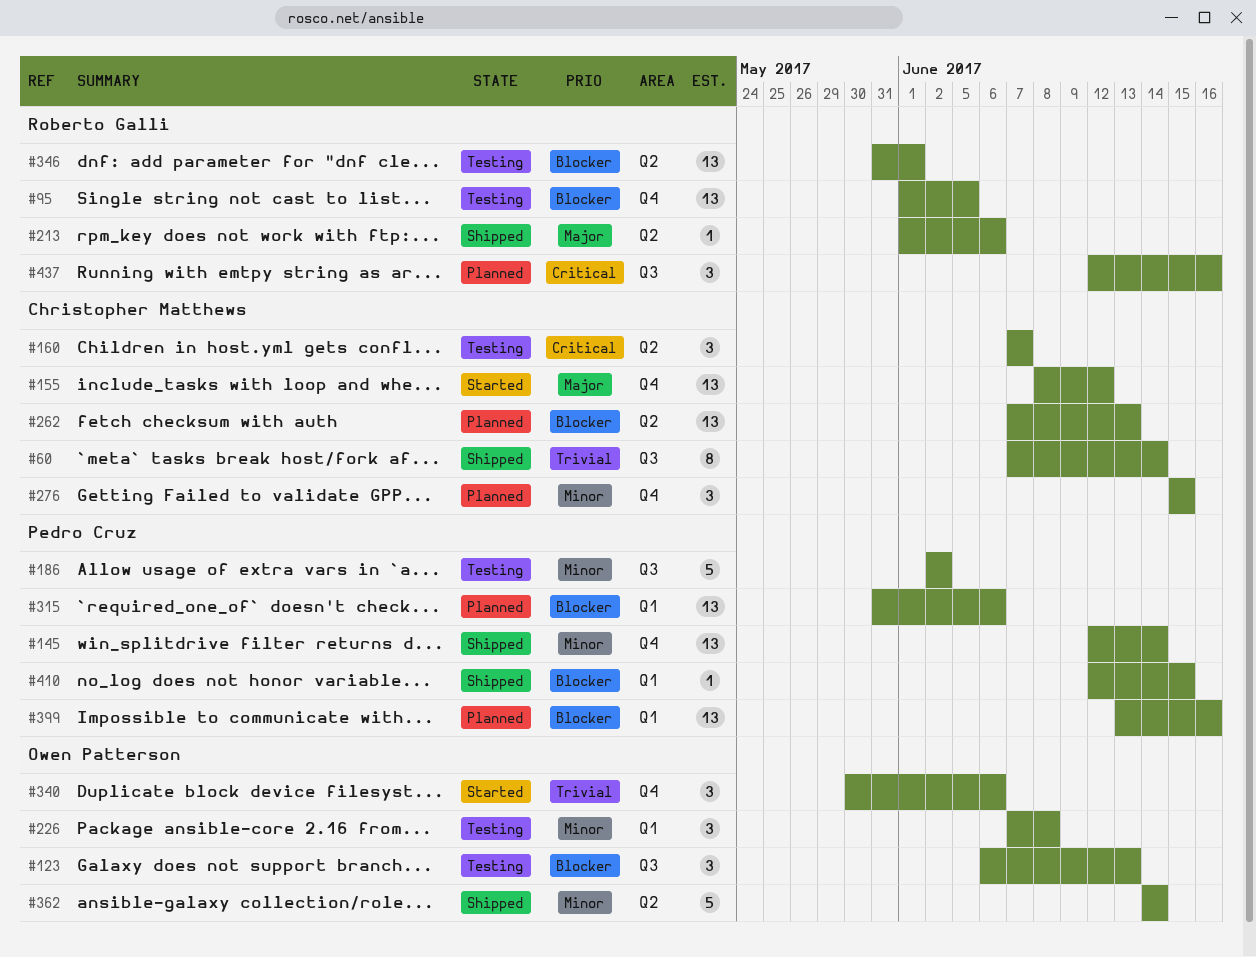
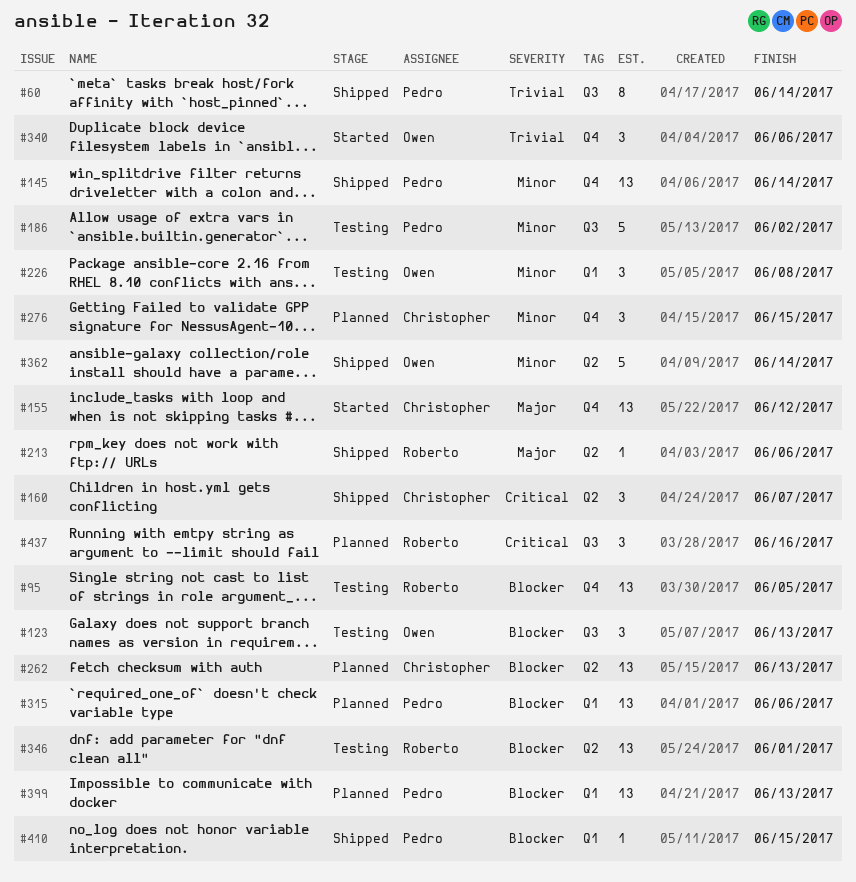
#60, owner: Christopher Matthews -> Pedro Cruz
#160, status: Testing -> Shipped
#399, due: Jun 16 -> Jun 13

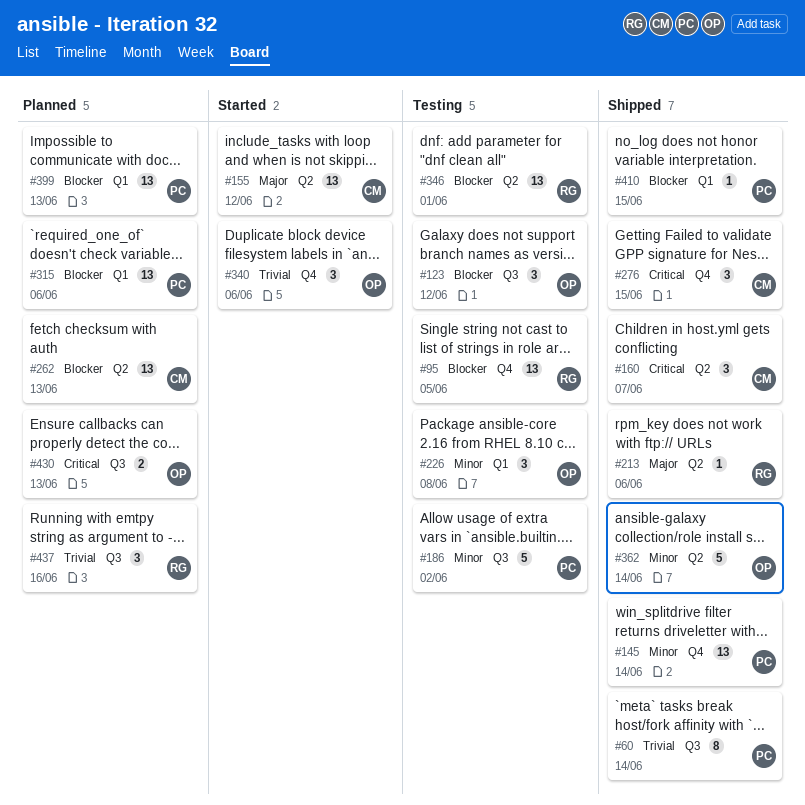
#123, due: Jun 13 -> Jun 12
#155, label: Q4 -> Q2
#276, status: Planned -> Shipped
#276, priority: Minor -> Critical
#430: none -> present
#437, priority: Critical -> Trivial

